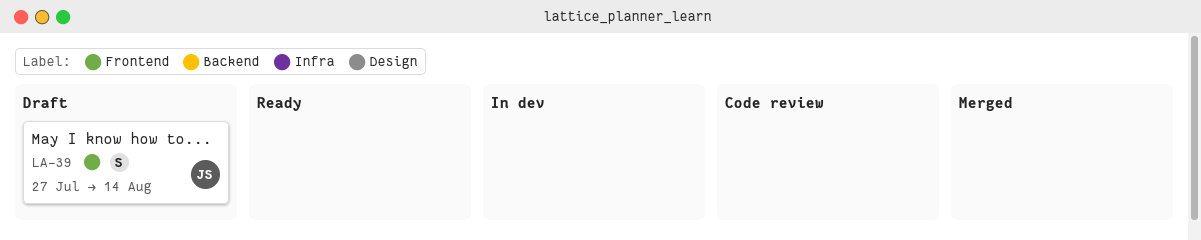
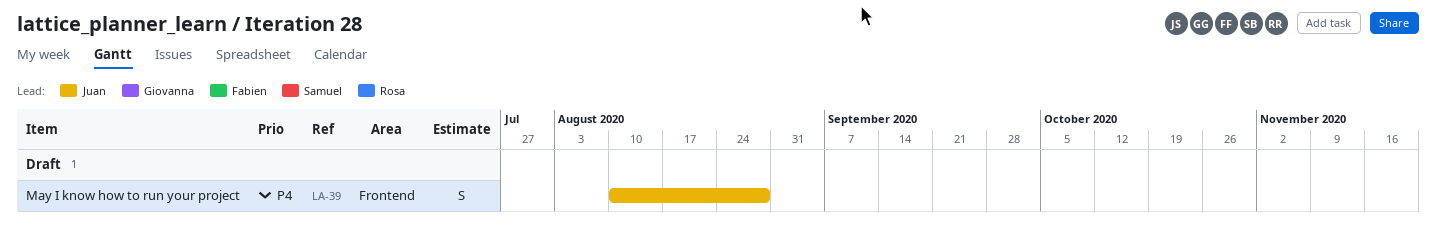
LA-39, start: Jul 27 -> Aug 10
LA-39, due: Aug 14 -> Aug 28

